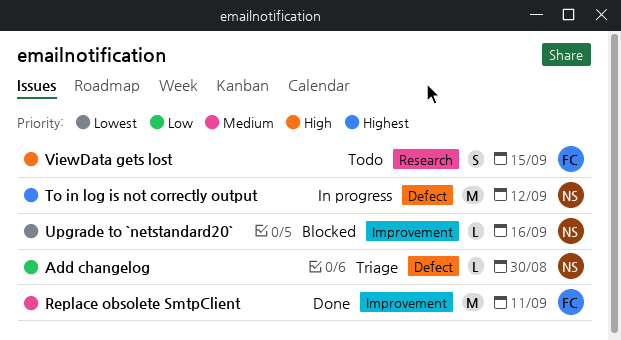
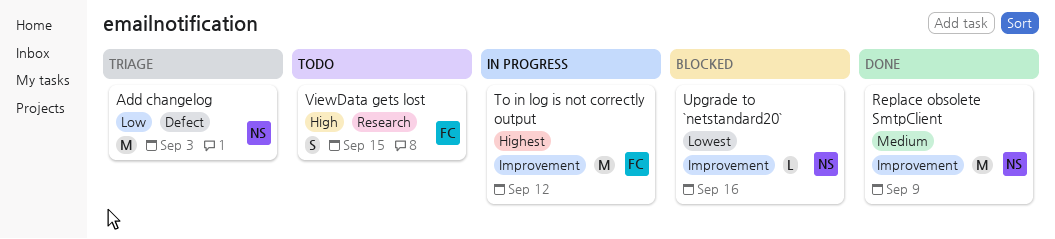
Add changelog, estimate: L -> M
Add changelog, due: Aug 30 -> Sep 3
Replace obsolete SmtpClient, owner: FC -> NS
Replace obsolete SmtpClient, due: Sep 11 -> Sep 9
To in log is not correctly output, owner: NS -> FC
To in log is not correctly output, label: Defect -> Improvement

